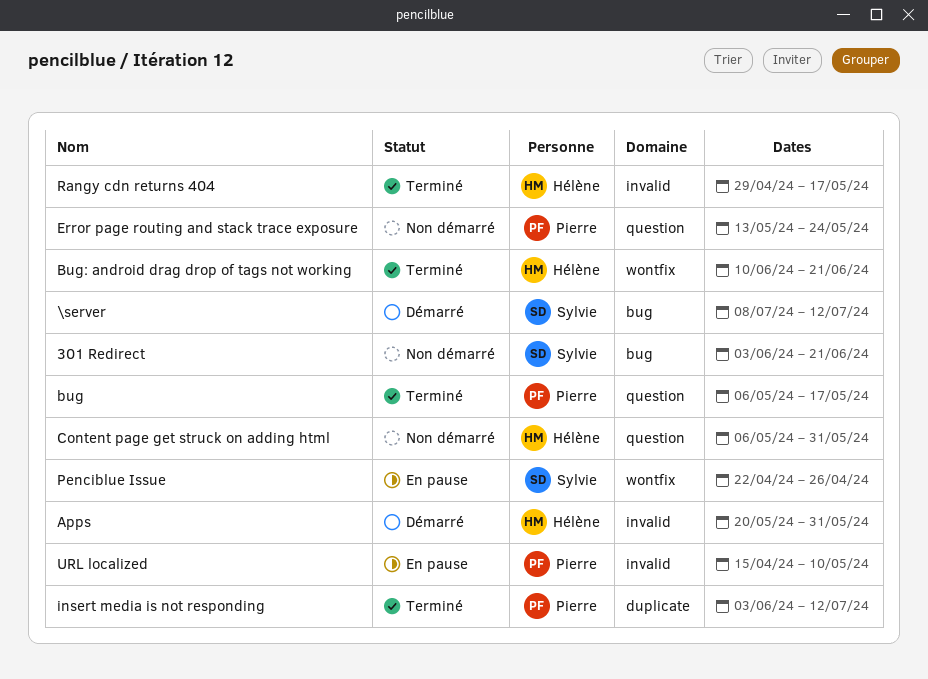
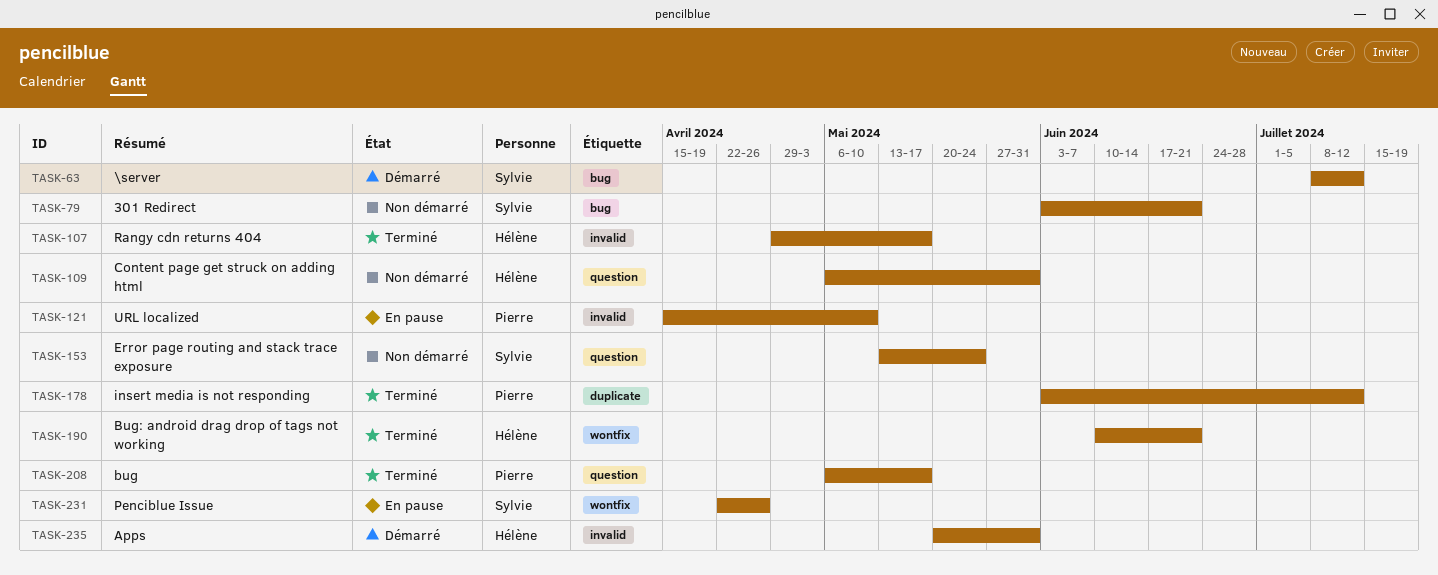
Error page routing and stack trace exposure, owner: Pierre -> Sylvie

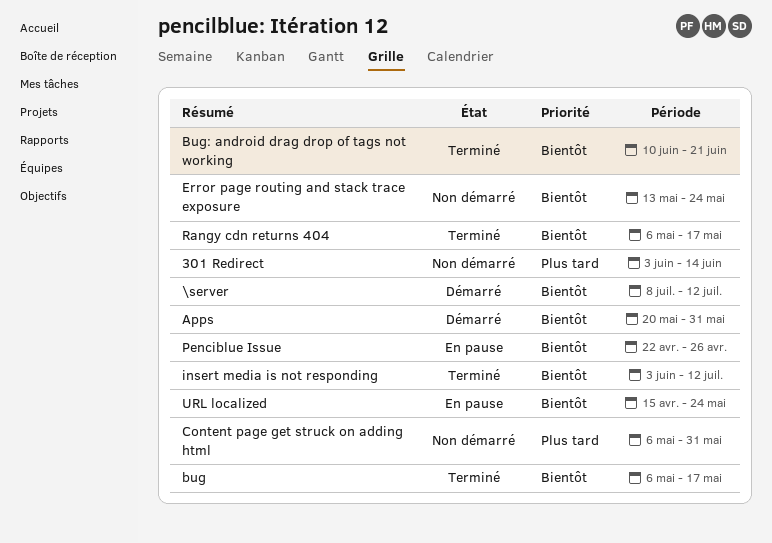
301 Redirect, due: Jun 21 -> Jun 14
Rangy cdn returns 404, start: Apr 29 -> May 6
URL localized, due: May 10 -> May 24

